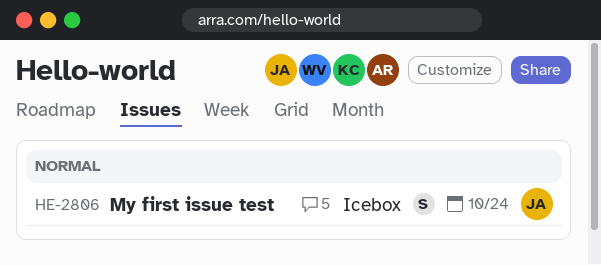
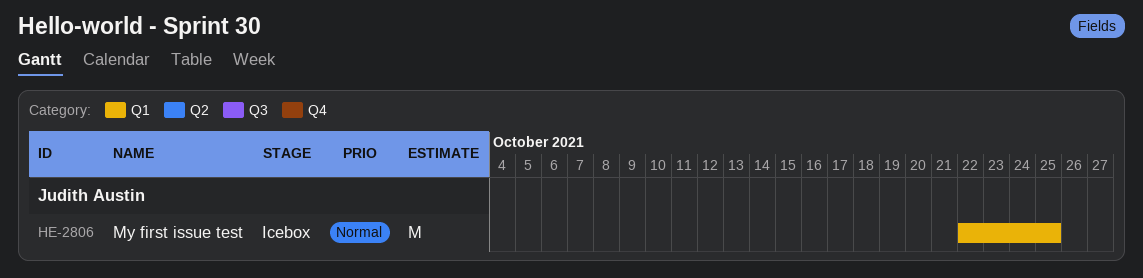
HE-2806, estimate: S -> M
HE-2806, due: Oct 24 -> Oct 25

